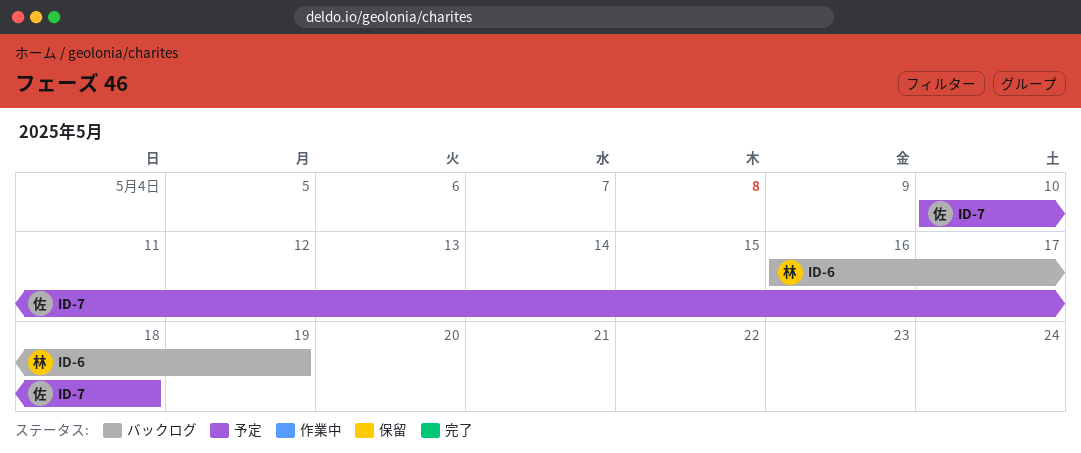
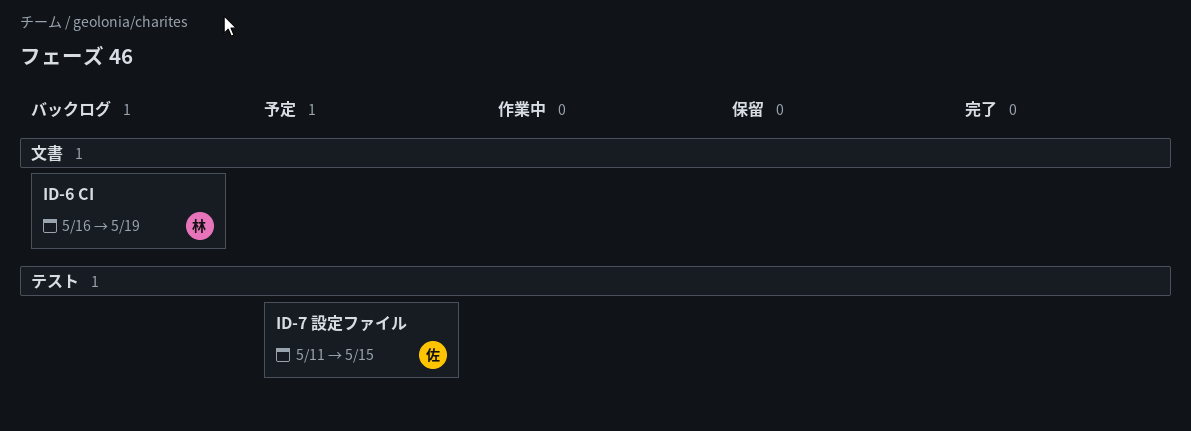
ID-7, start: May 10 -> May 11
ID-7, due: May 18 -> May 15

